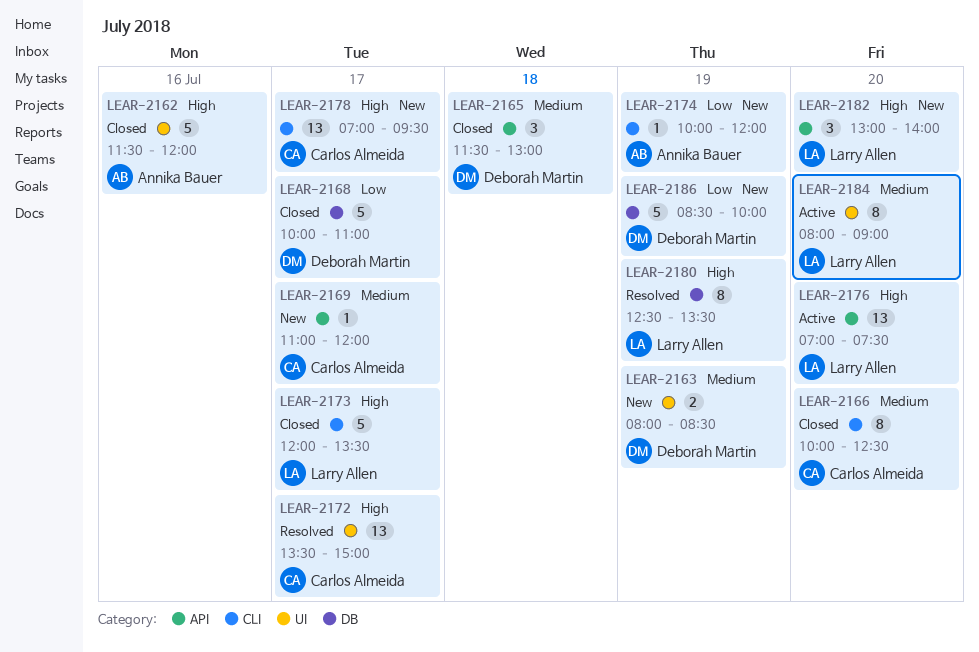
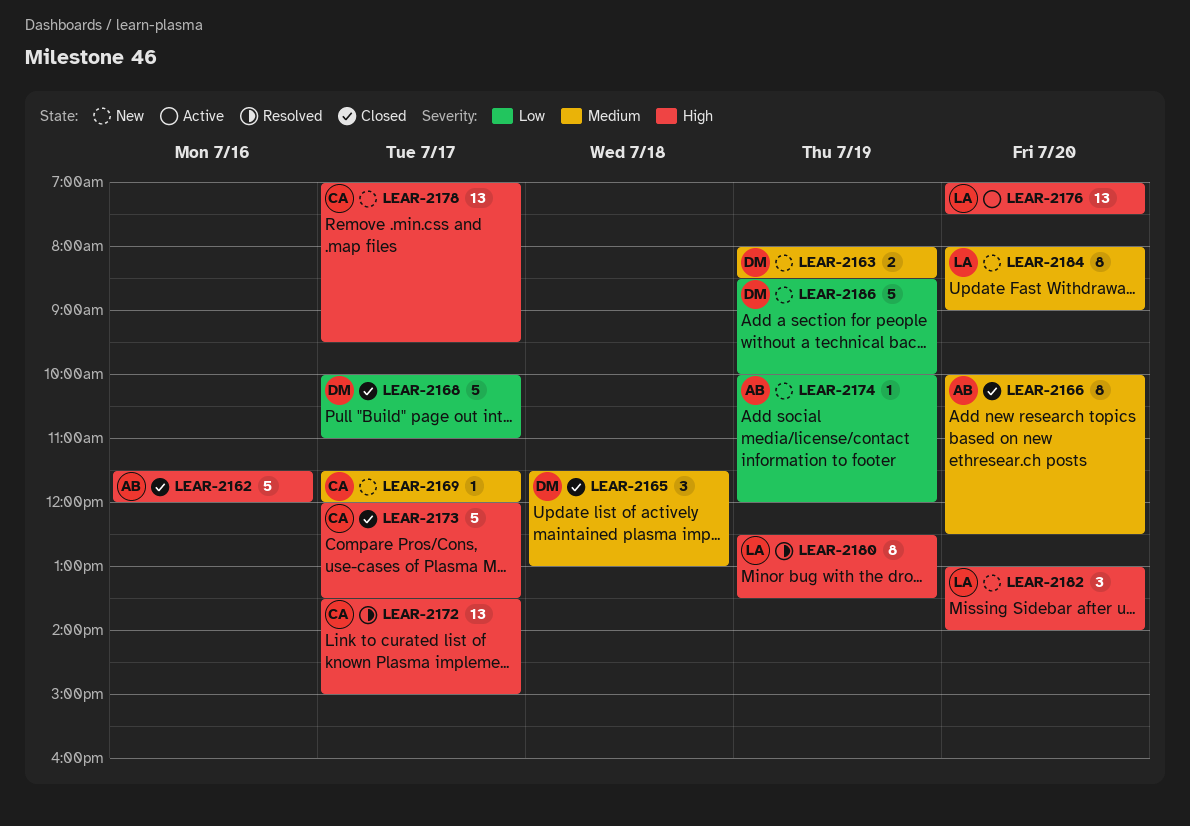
LEAR-2166, owner: Carlos Almeida -> Annika Bauer
LEAR-2169, begins: 11:00 -> 11:30
LEAR-2173, owner: Larry Allen -> Carlos Almeida
LEAR-2184, status: Active -> New

